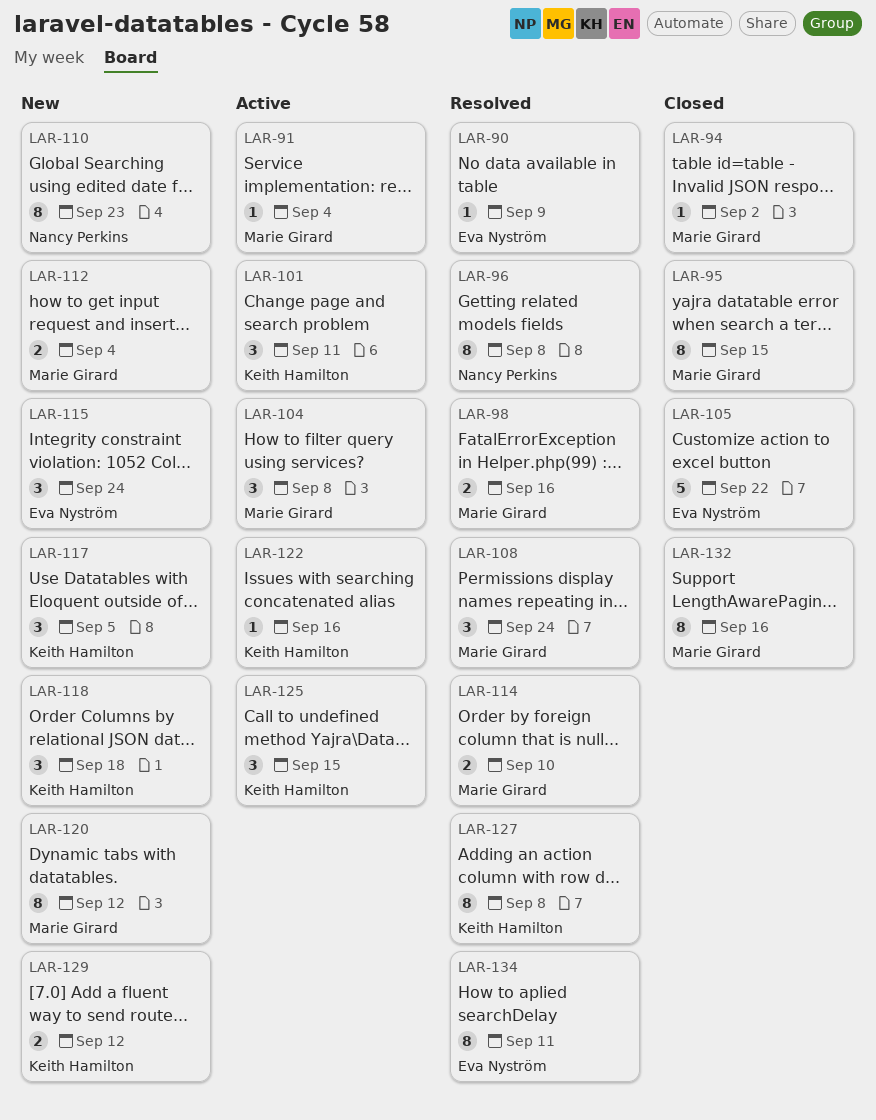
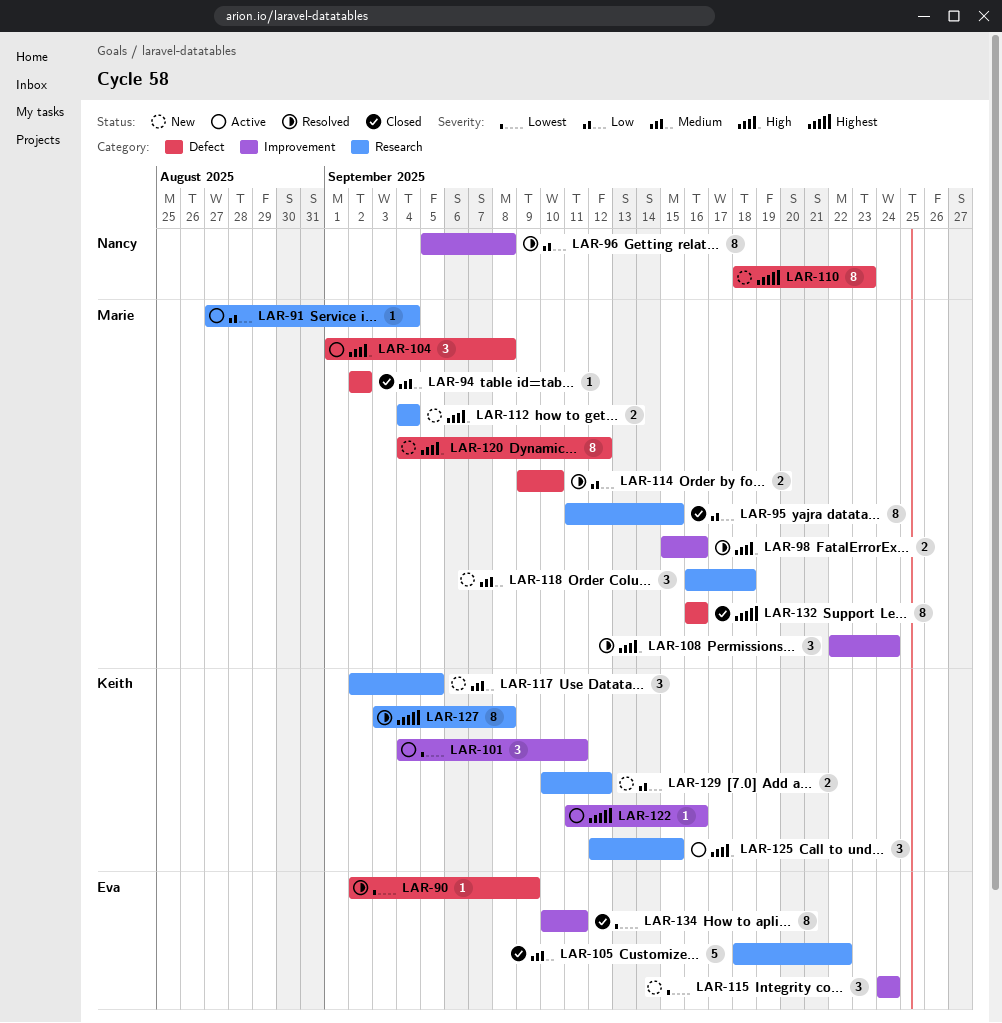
LAR-118, owner: Keith Hamilton -> Marie Girard
LAR-134, status: Resolved -> Closed

